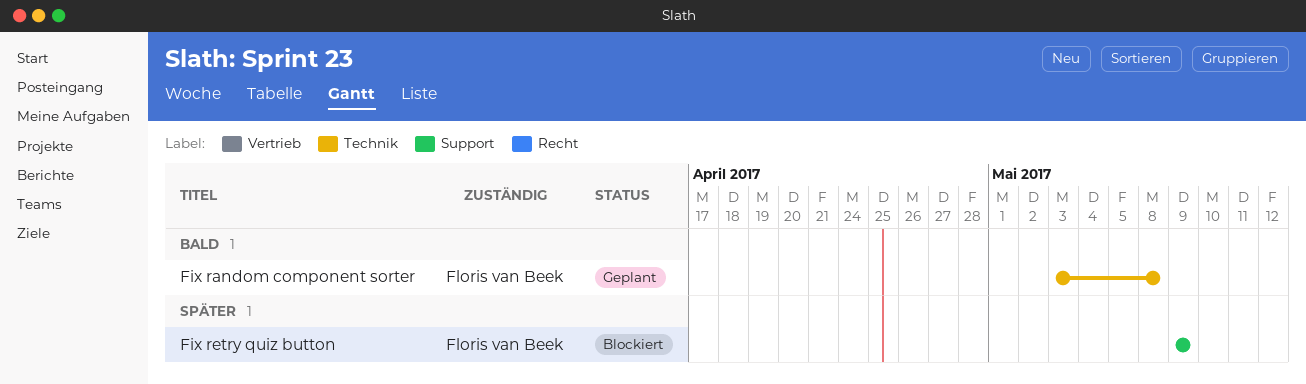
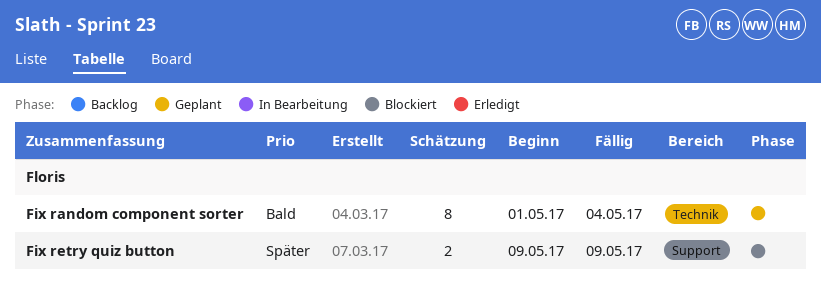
Fix random component sorter, start: May 3 -> May 1
Fix random component sorter, due: May 8 -> May 4

